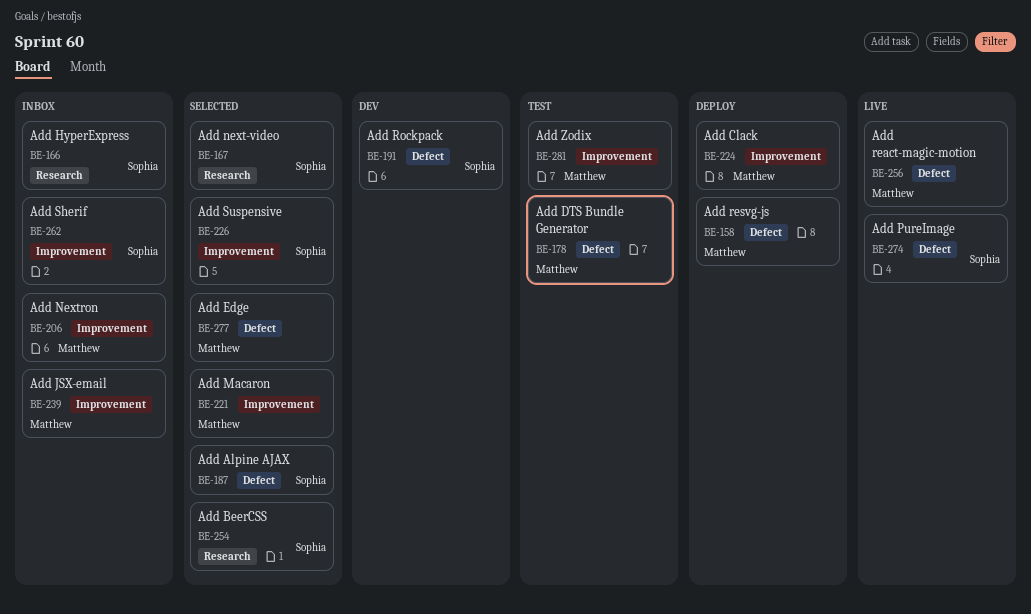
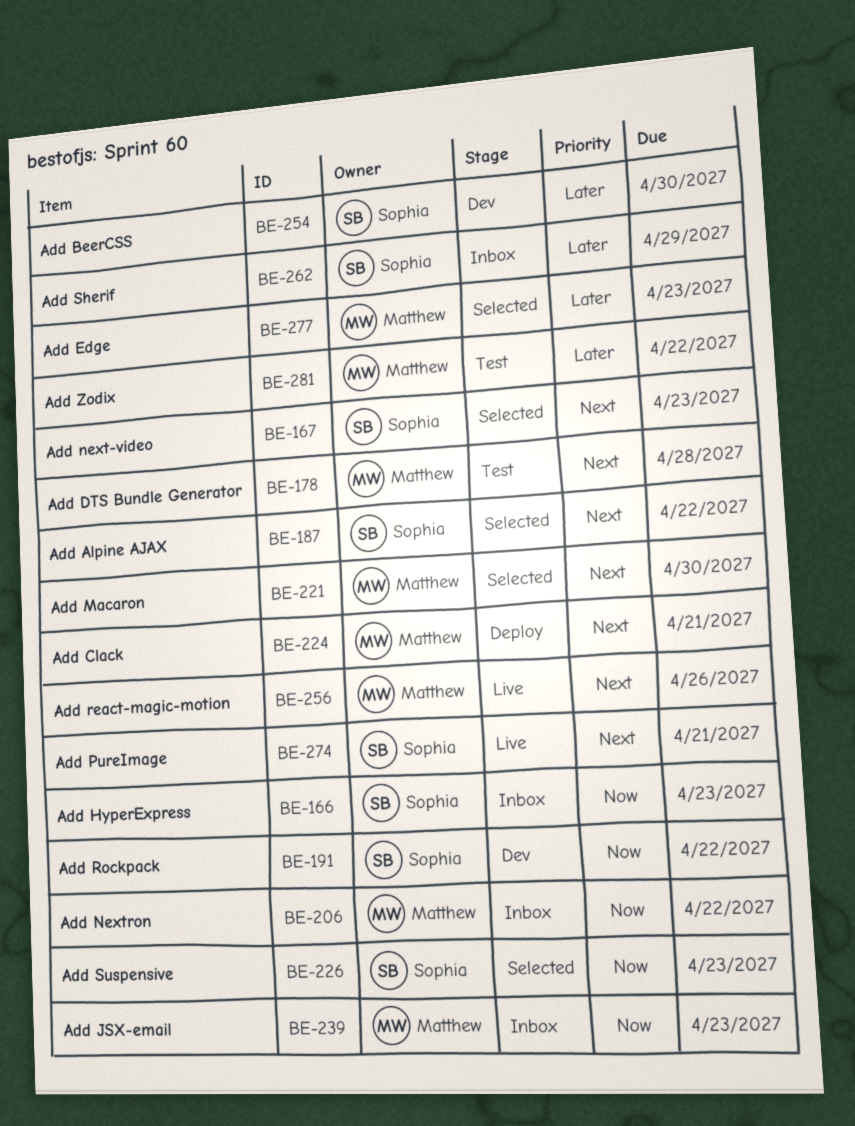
BE-158: present -> none
BE-254, status: Selected -> Dev

